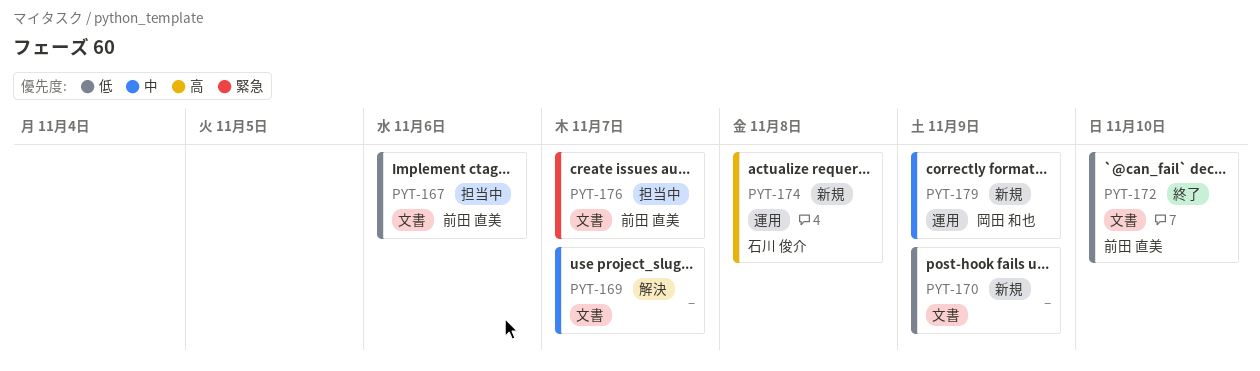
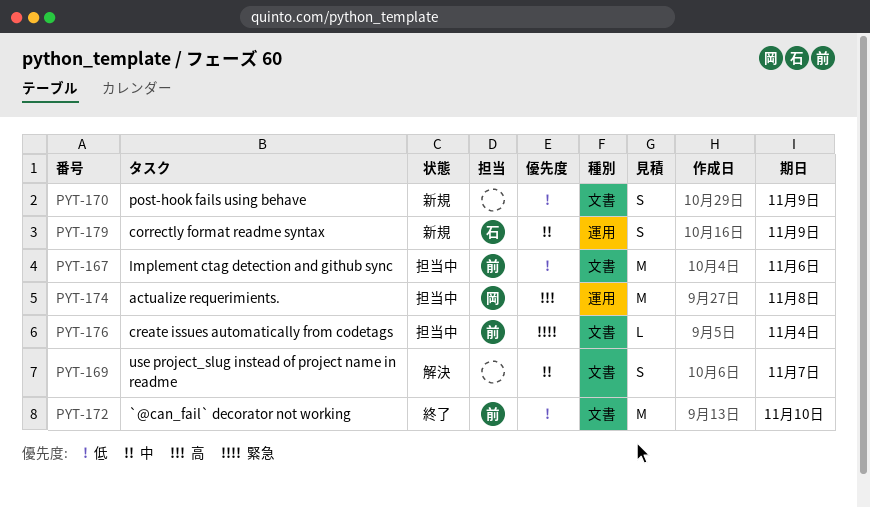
PYT-174, status: 新規 -> 担当中
PYT-174, owner: 石川 俊介 -> 岡田 和也
PYT-176, due: Nov 7 -> Nov 4
PYT-179, owner: 岡田 和也 -> 石川 俊介

